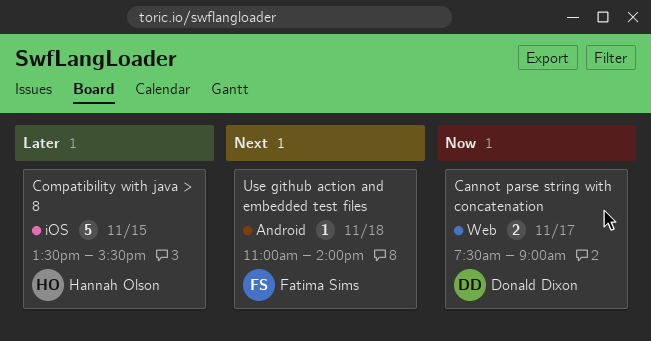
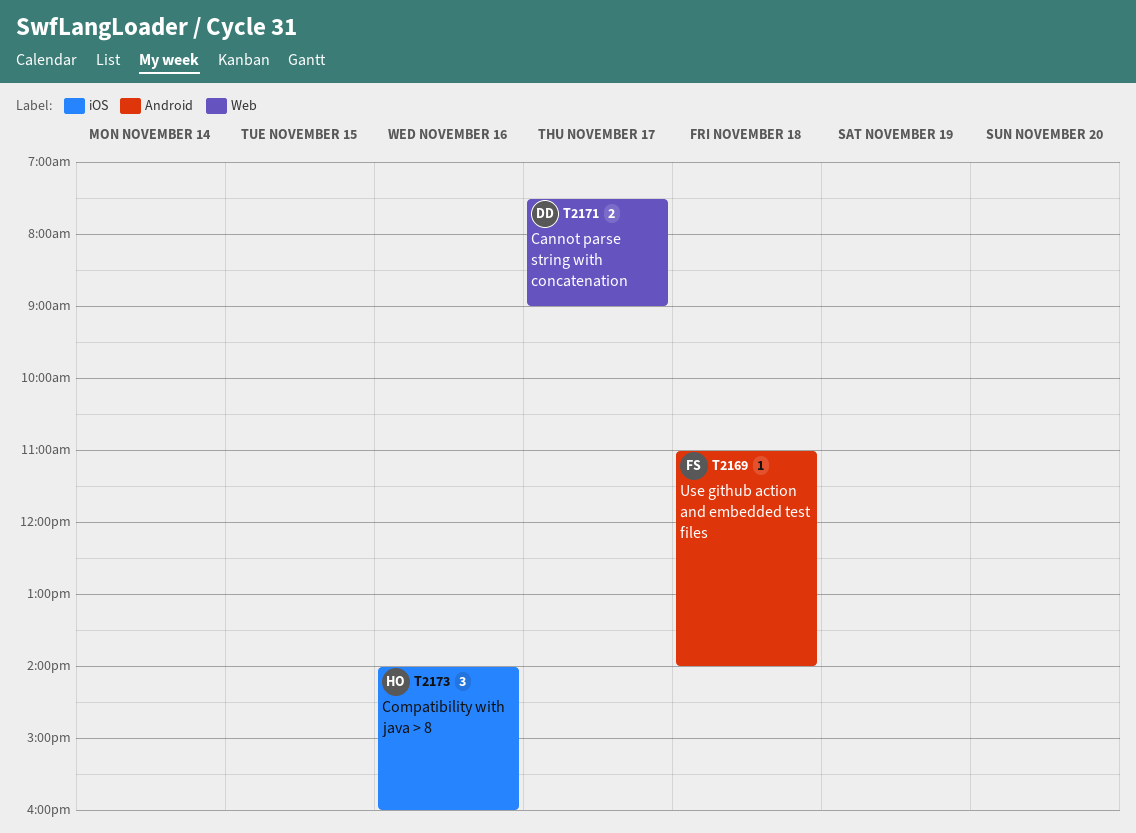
Compatibility with java > 8, estimate: 5 -> 3
Compatibility with java > 8, day: Nov 15 -> Nov 16
Compatibility with java > 8, begins: 13:30 -> 14:00
Compatibility with java > 8, ends: 15:30 -> 16:00

